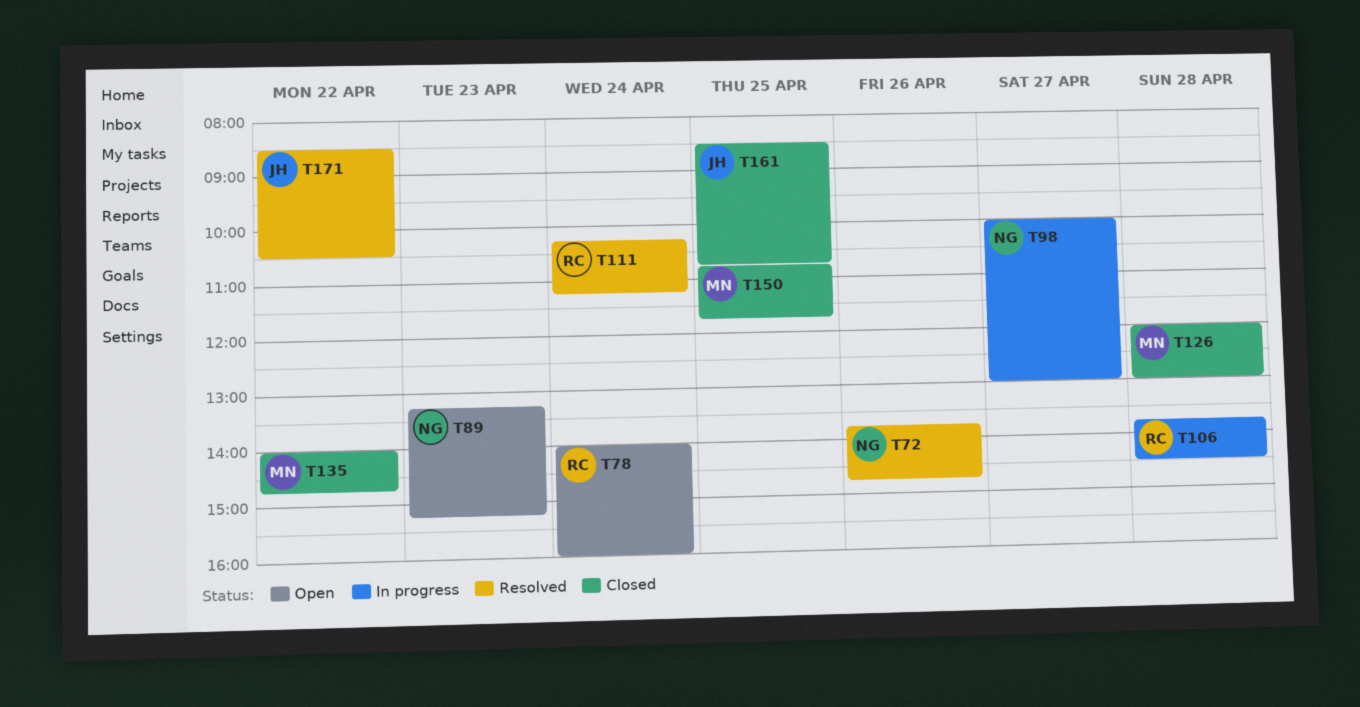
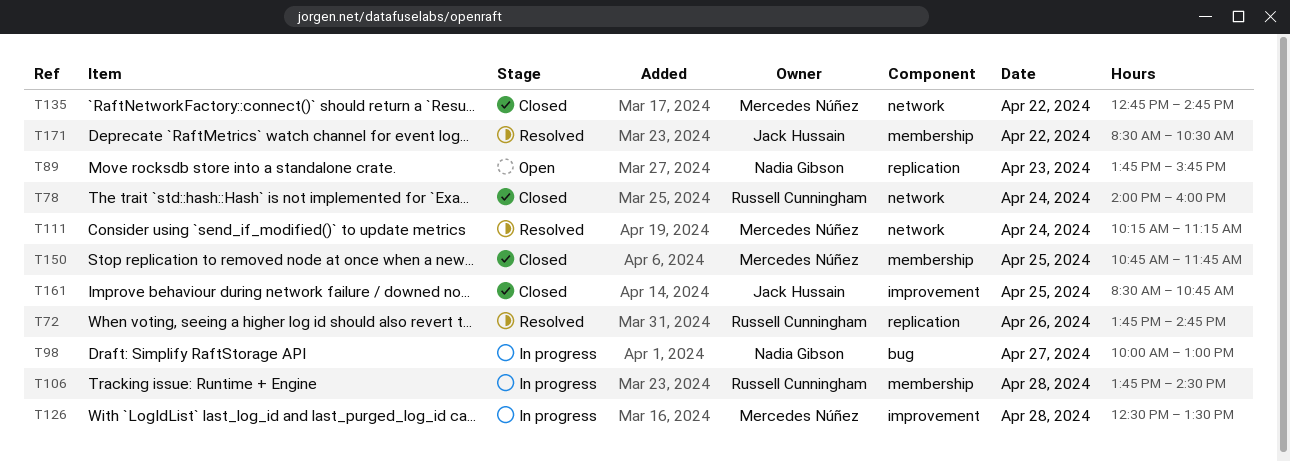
T72, owner: Nadia Gibson -> Russell Cunningham
T78, status: Open -> Closed
T89, begins: 13:15 -> 13:45
T89, ends: 15:15 -> 15:45
T111, owner: Russell Cunningham -> Mercedes Núñez
T126, status: Closed -> In progress
T126, begins: 12:00 -> 12:30
T126, ends: 13:00 -> 13:30
T135, begins: 14:00 -> 12:45

